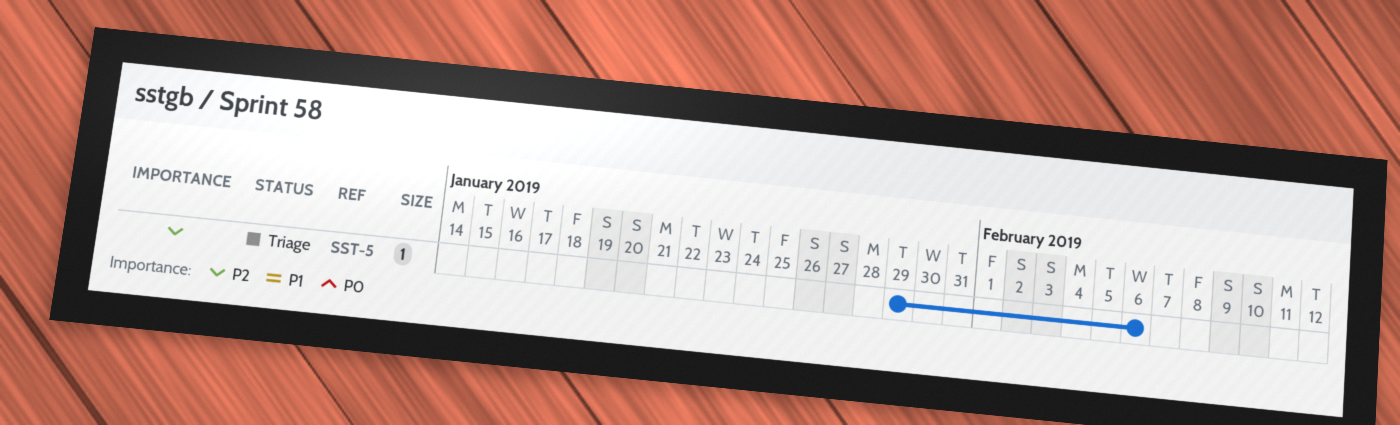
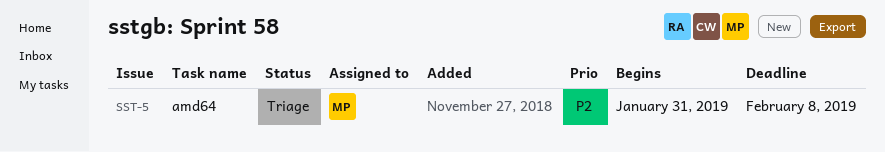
SST-5, start: Jan 29 -> Jan 31
SST-5, due: Feb 6 -> Feb 8

